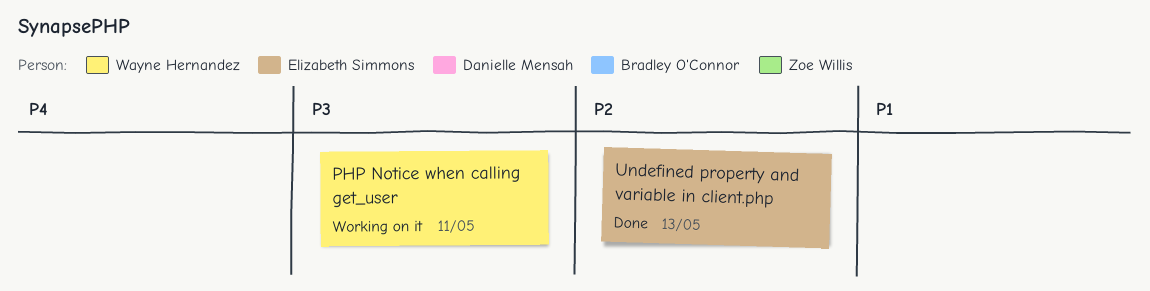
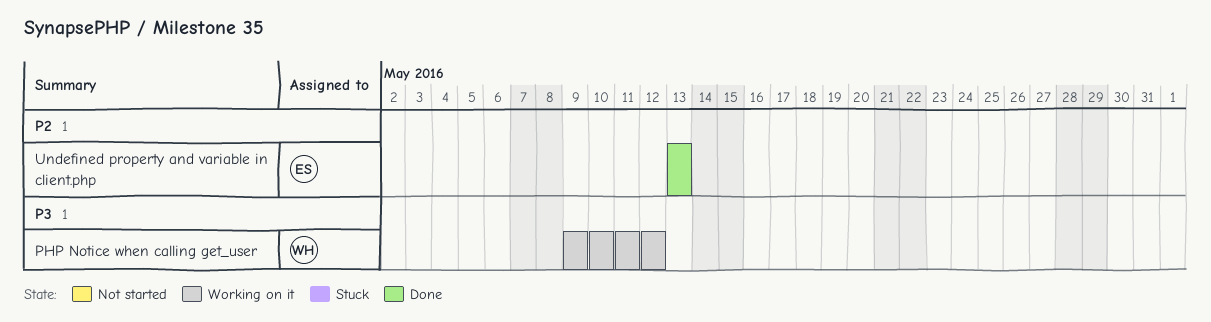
PHP Notice when calling get_user, due: May 11 -> May 12

